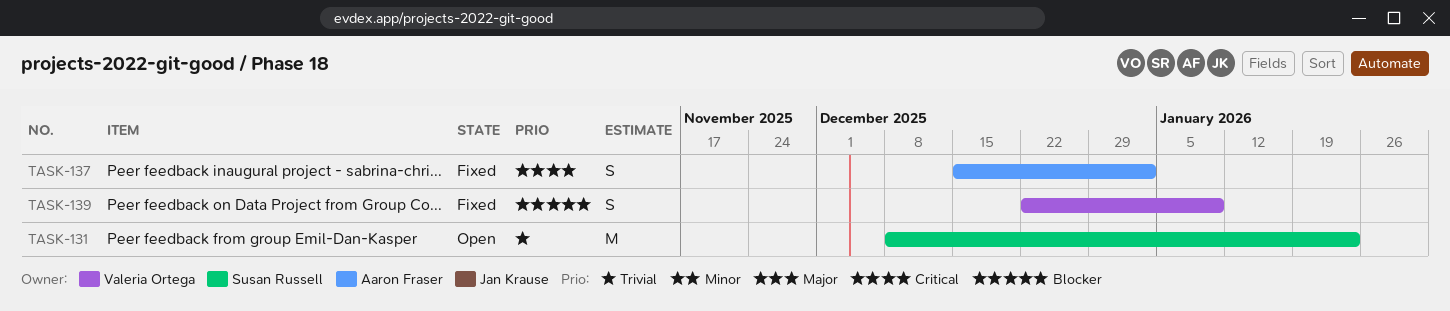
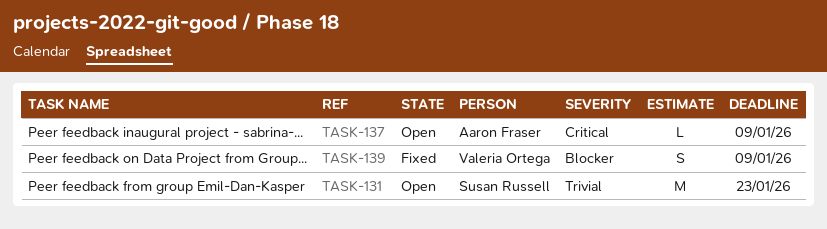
TASK-137, status: Fixed -> Open
TASK-137, estimate: S -> L
TASK-137, due: Jan 2 -> Jan 9

